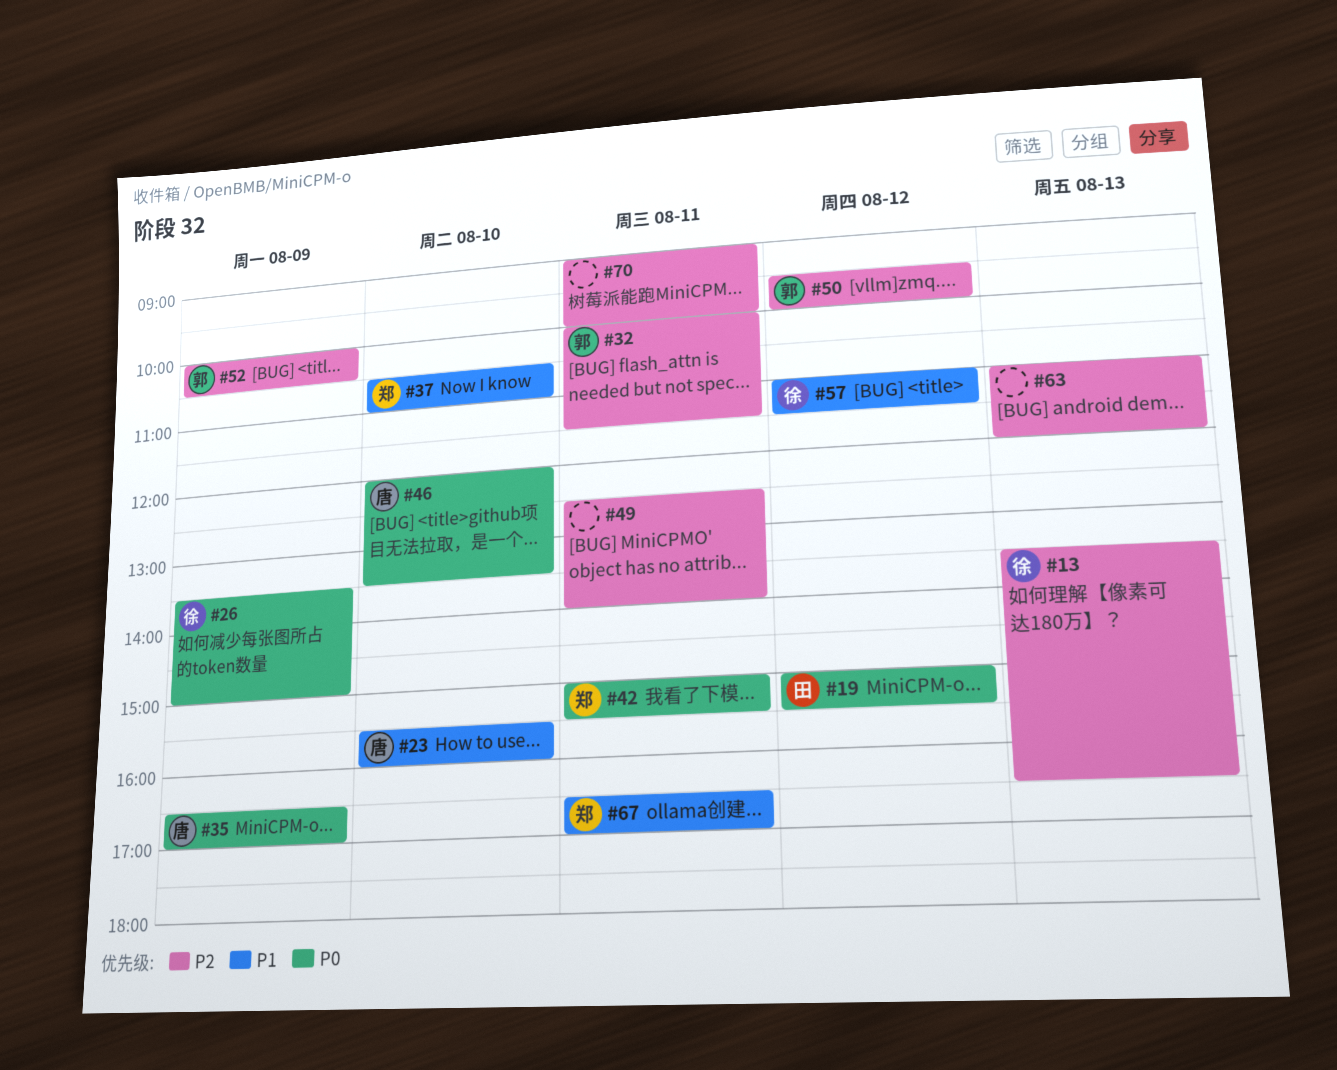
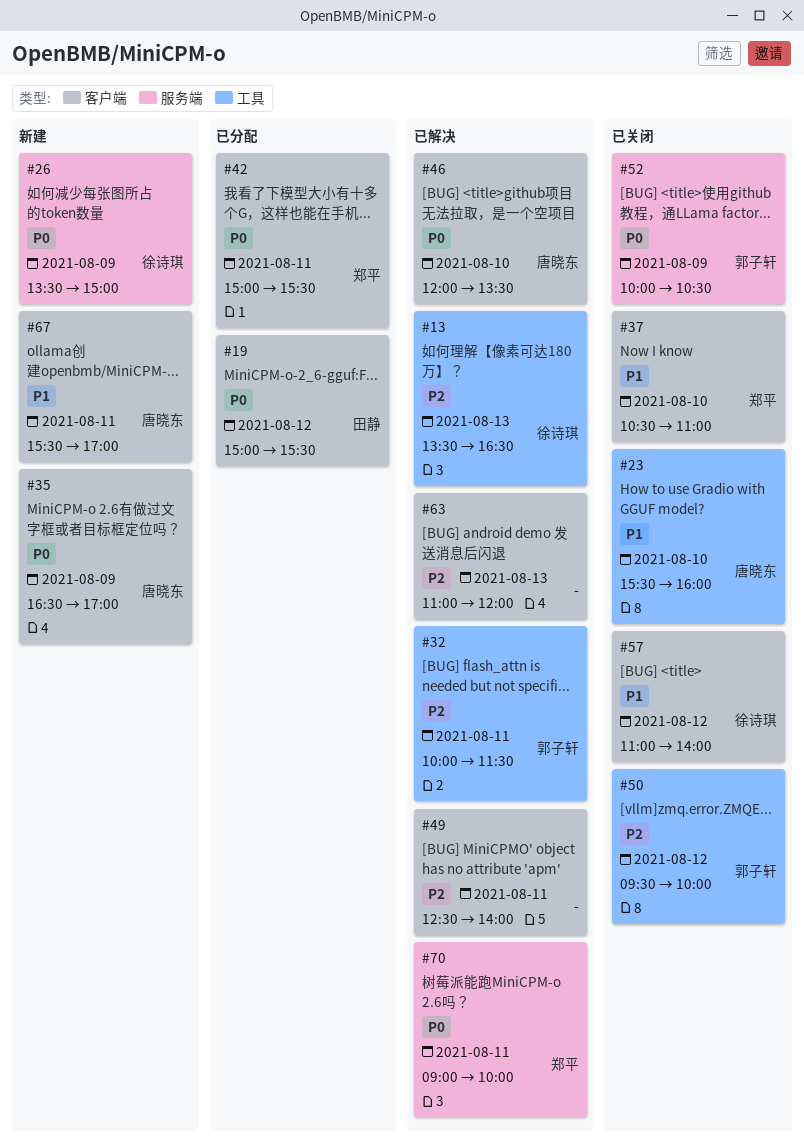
#52, priority: P2 -> P0
#57, ends: 11:30 -> 14:00
#67, owner: 郑平 -> 唐晓东
#67, begins: 16:30 -> 15:30
#70, owner: none -> 郑平
#70, priority: P2 -> P0

